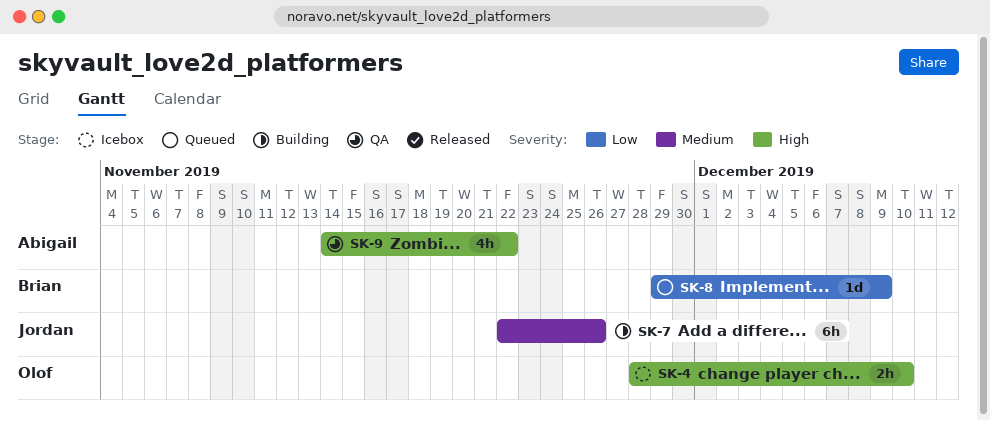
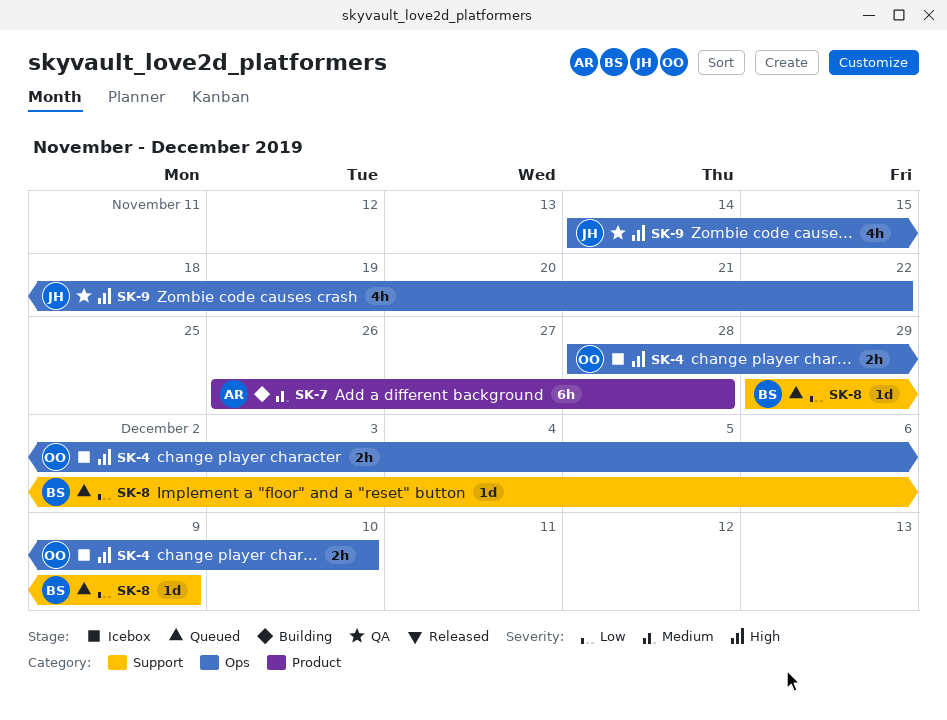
SK-7, owner: Jordan -> Abigail
SK-7, start: Nov 22 -> Nov 26
SK-7, due: Nov 26 -> Nov 28
SK-9, owner: Abigail -> Jordan

